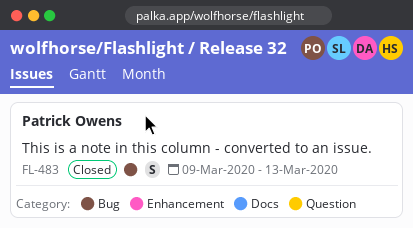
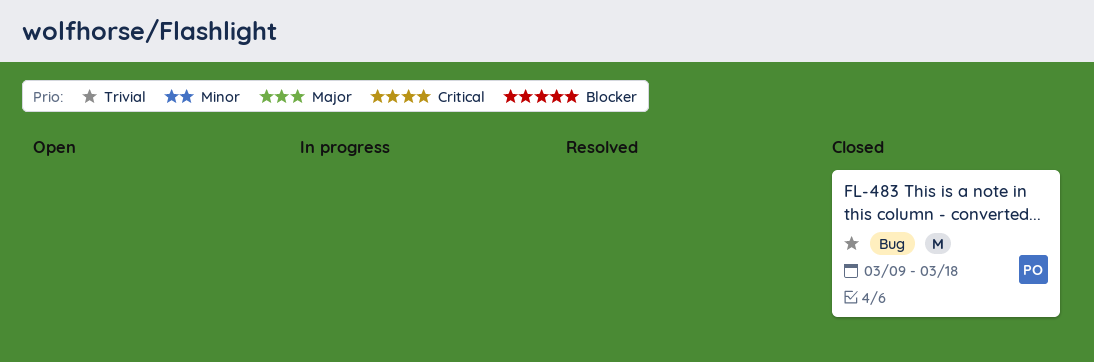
FL-483, estimate: S -> M
FL-483, due: Mar 13 -> Mar 18

